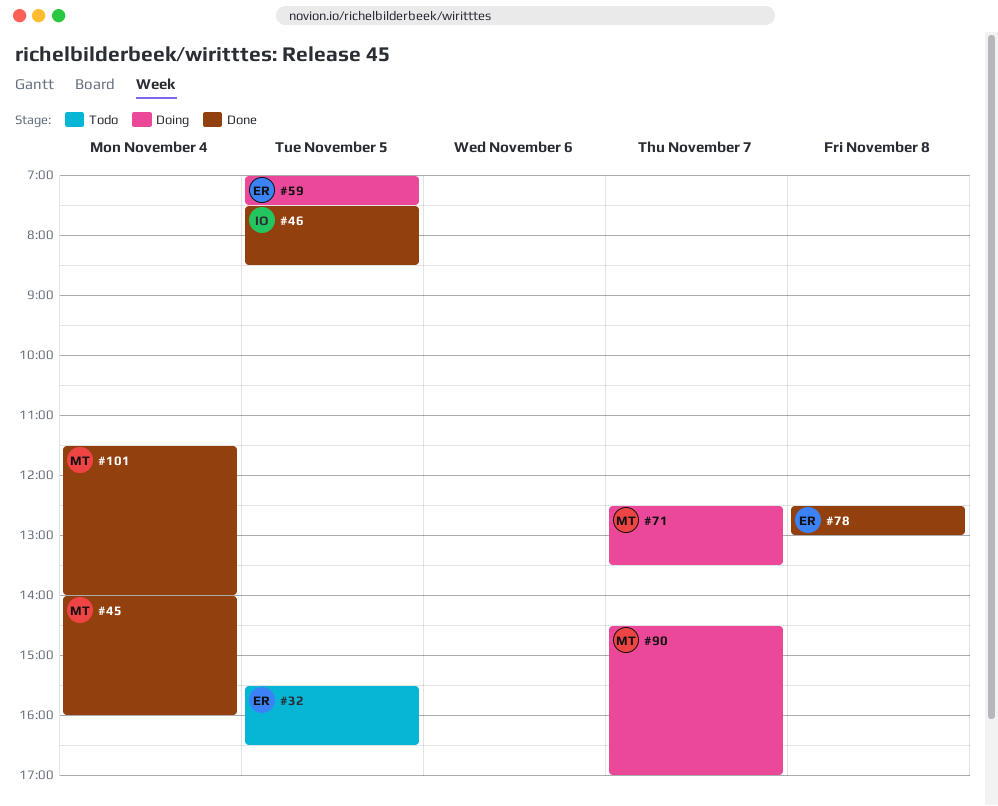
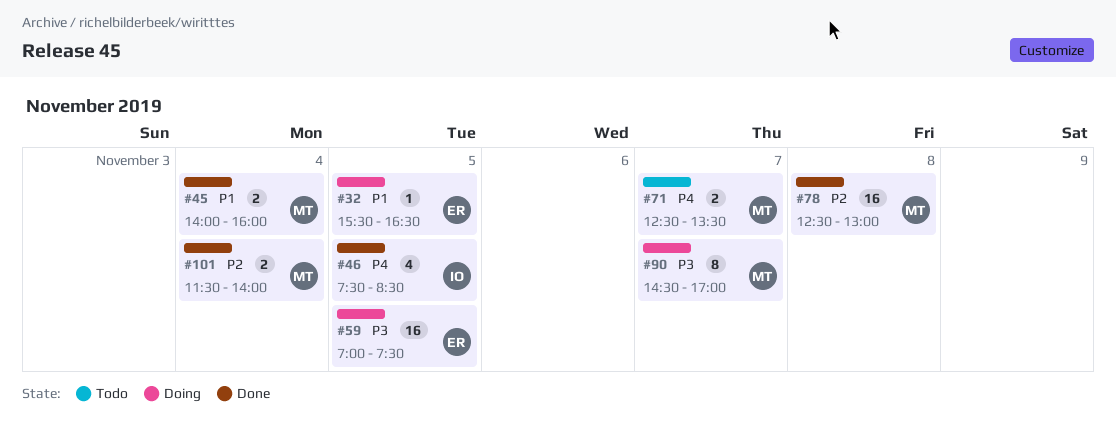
#32, status: Todo -> Doing
#71, status: Doing -> Todo
#78, owner: ER -> MT

